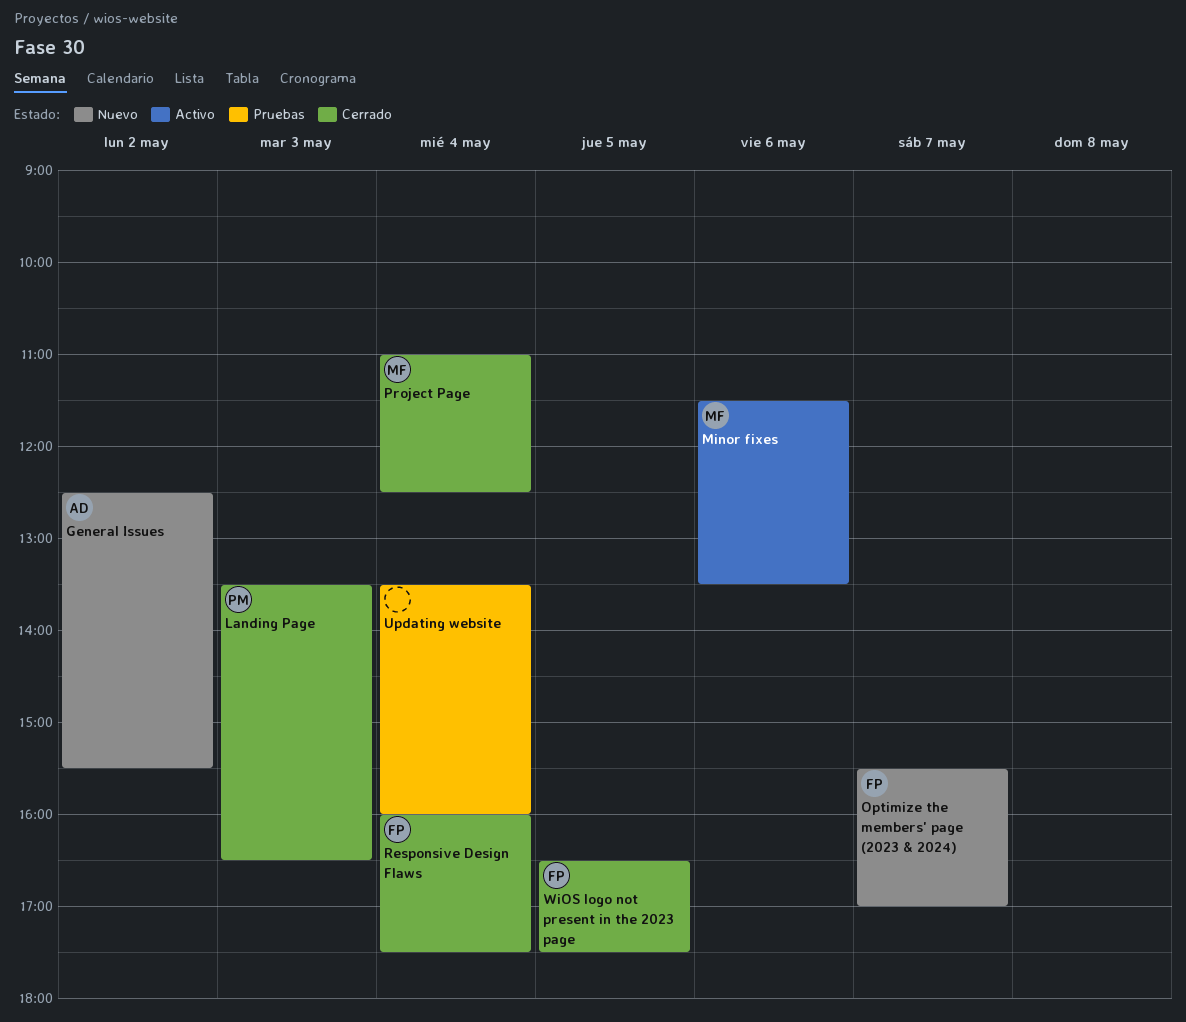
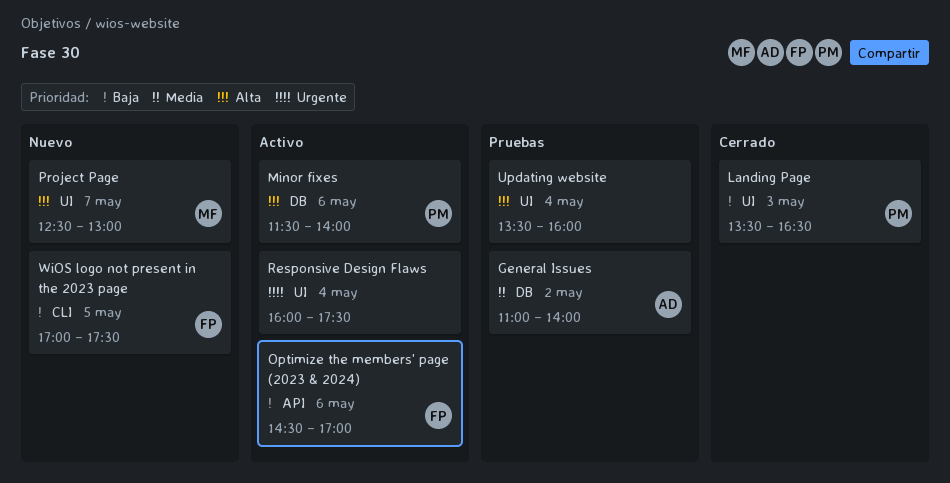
General Issues, status: Nuevo -> Pruebas
General Issues, begins: 12:30 -> 11:00
General Issues, ends: 15:30 -> 14:00
Minor fixes, owner: MF -> PM
Minor fixes, ends: 13:30 -> 14:00
Optimize the members' page (2023 & 2024), status: Nuevo -> Activo
Optimize the members' page (2023 & 2024), day: May 7 -> May 6
Optimize the members' page (2023 & 2024), begins: 15:30 -> 14:30
Project Page, status: Cerrado -> Nuevo
Project Page, day: May 4 -> May 7
Project Page, begins: 11:00 -> 12:30
Project Page, ends: 12:30 -> 13:00
Responsive Design Flaws, status: Cerrado -> Activo
Responsive Design Flaws, owner: FP -> none
WiOS logo not present in the 2023 page, status: Cerrado -> Nuevo
WiOS logo not present in the 2023 page, begins: 16:30 -> 17:00

